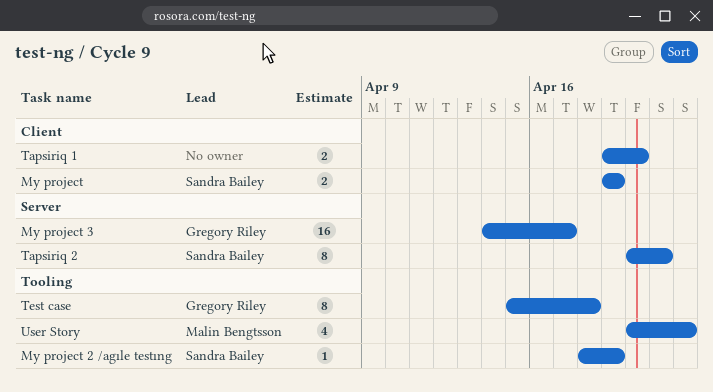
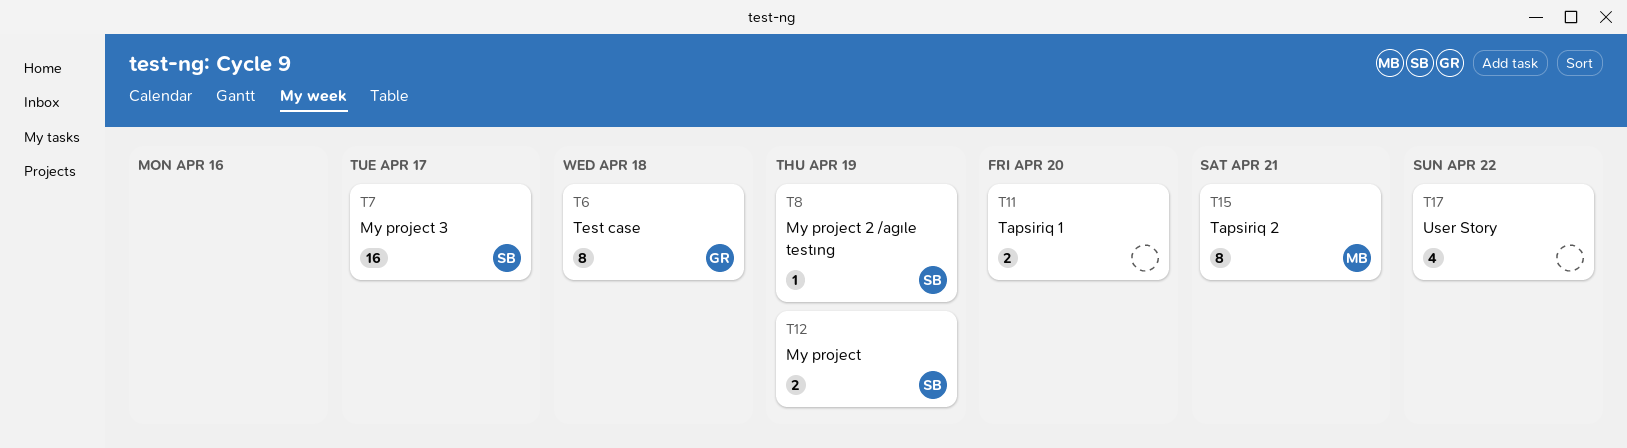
My project 3, owner: Gregory Riley -> Sandra Bailey
Tapsiriq 2, owner: Sandra Bailey -> Malin Bengtsson
User Story, owner: Malin Bengtsson -> none

